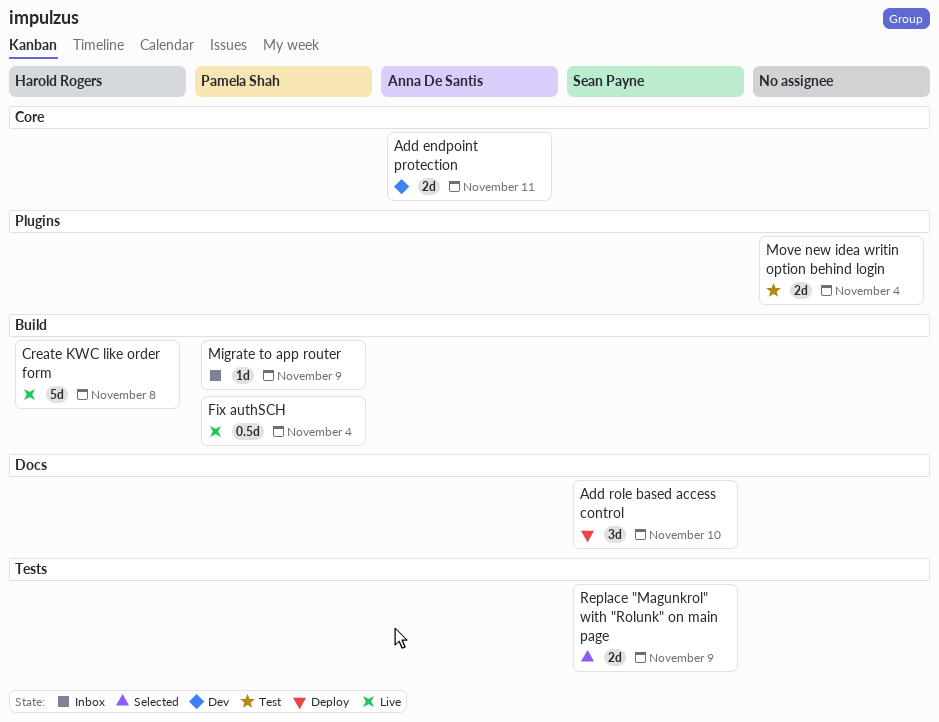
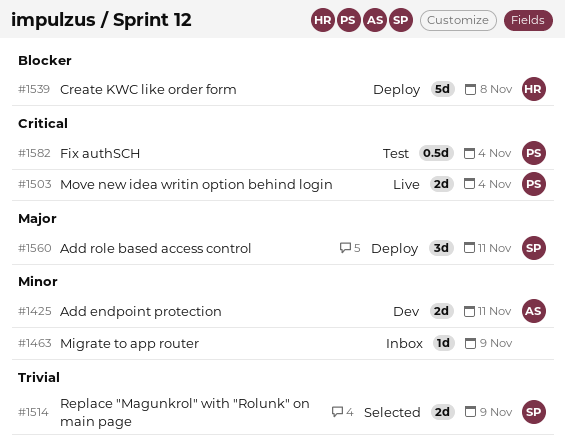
Add role based access control, due: Nov 10 -> Nov 11
Create KWC like order form, status: Live -> Deploy
Fix authSCH, status: Live -> Test
Migrate to app router, owner: Pamela Shah -> none
Move new idea writin option behind login, status: Test -> Live
Move new idea writin option behind login, owner: none -> Pamela Shah

